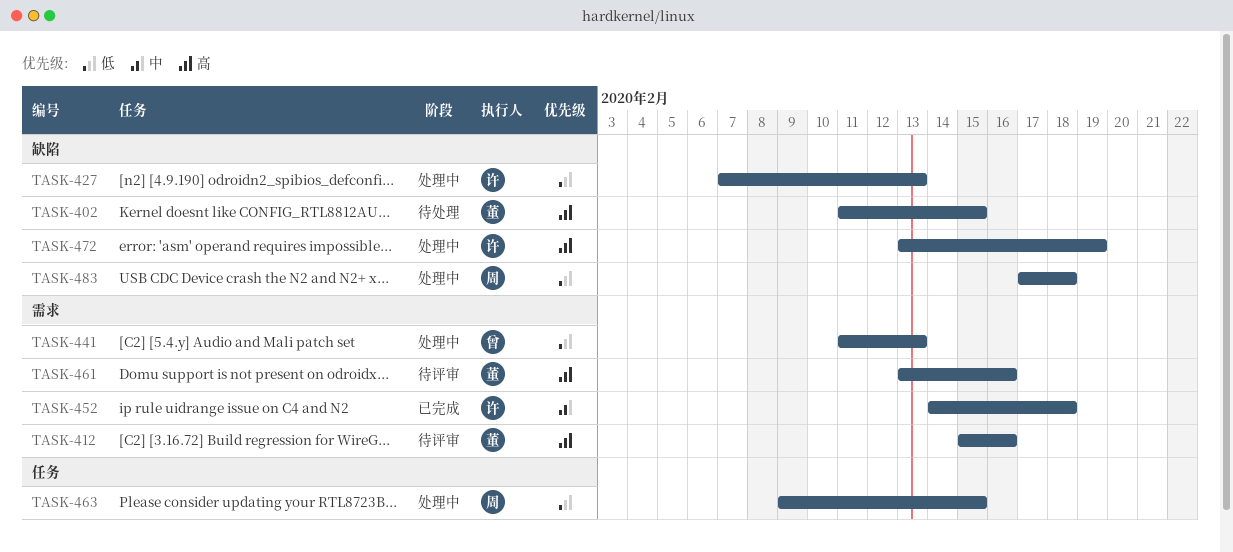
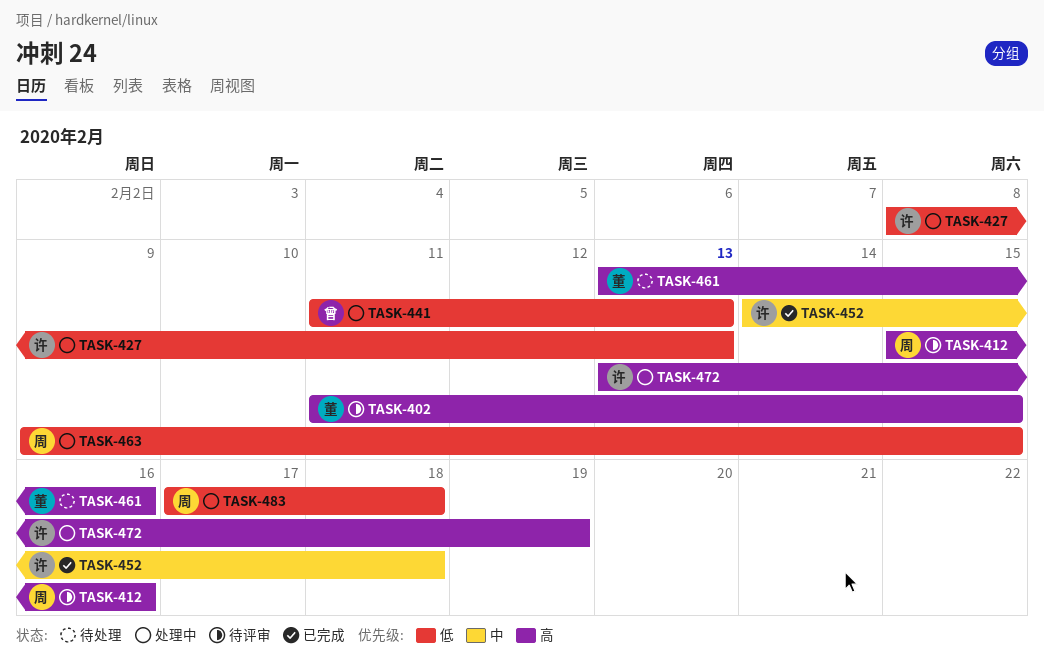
TASK-402, status: 待处理 -> 待评审
TASK-412, owner: 董 -> 周
TASK-427, start: Feb 7 -> Feb 8
TASK-461, status: 待评审 -> 待处理

